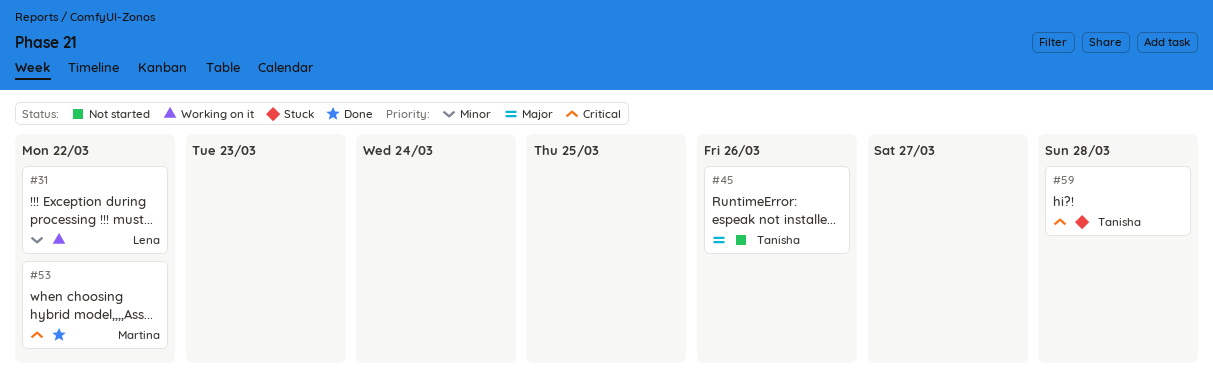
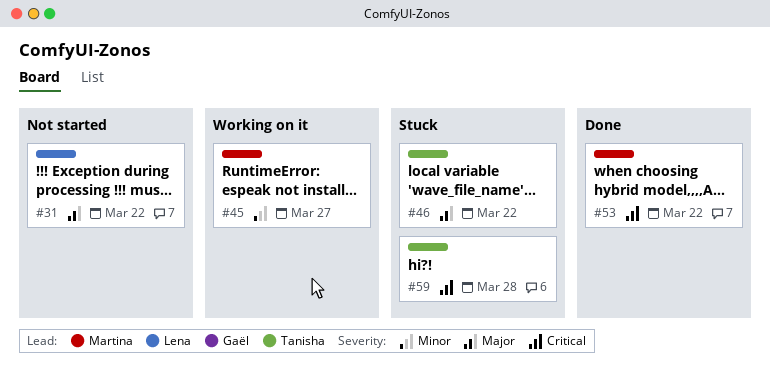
#31, status: Working on it -> Not started
#31, priority: Minor -> Major
#45, status: Not started -> Working on it
#45, owner: Tanisha -> Martina
#45, priority: Major -> Minor
#45, due: Mar 26 -> Mar 27
#46: none -> present

